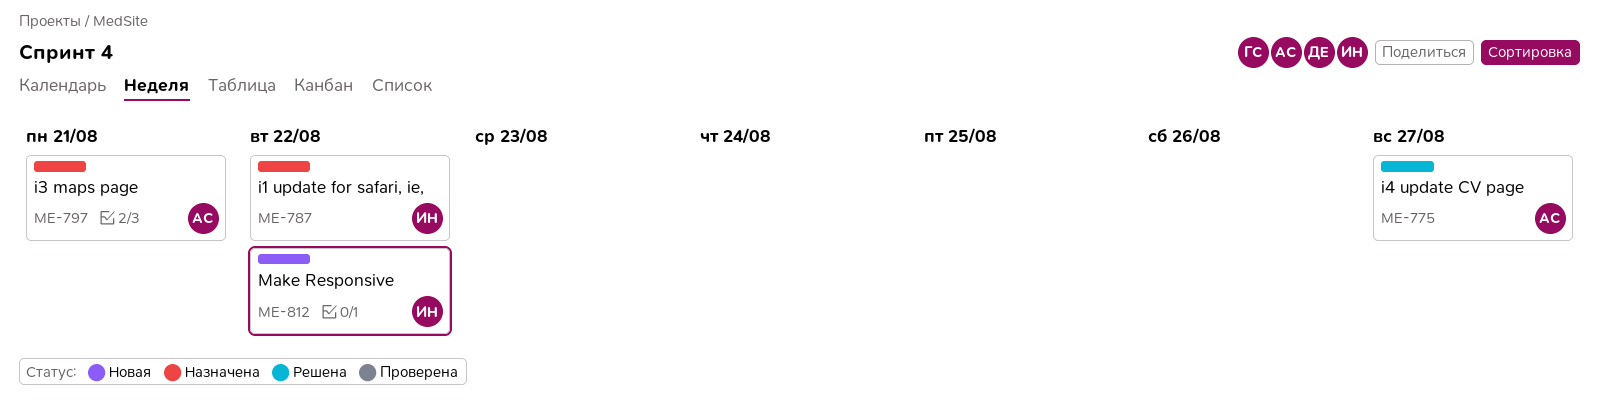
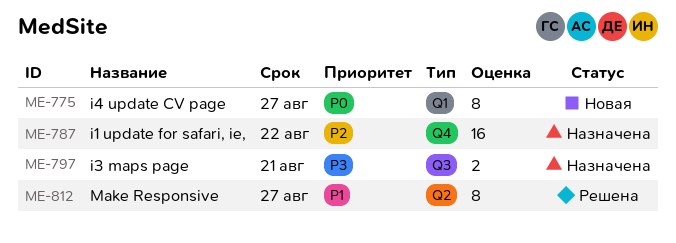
ME-775, status: Решена -> Новая
ME-812, status: Новая -> Решена
ME-812, due: Aug 22 -> Aug 27

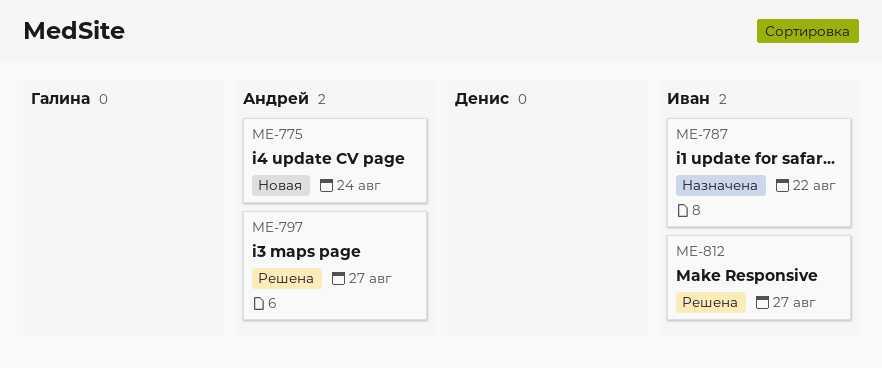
ME-775, due: Aug 27 -> Aug 24
ME-797, status: Назначена -> Решена
ME-797, due: Aug 21 -> Aug 27

